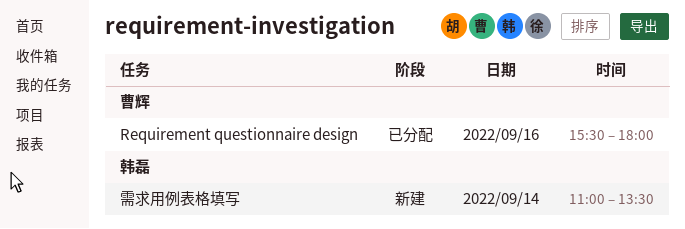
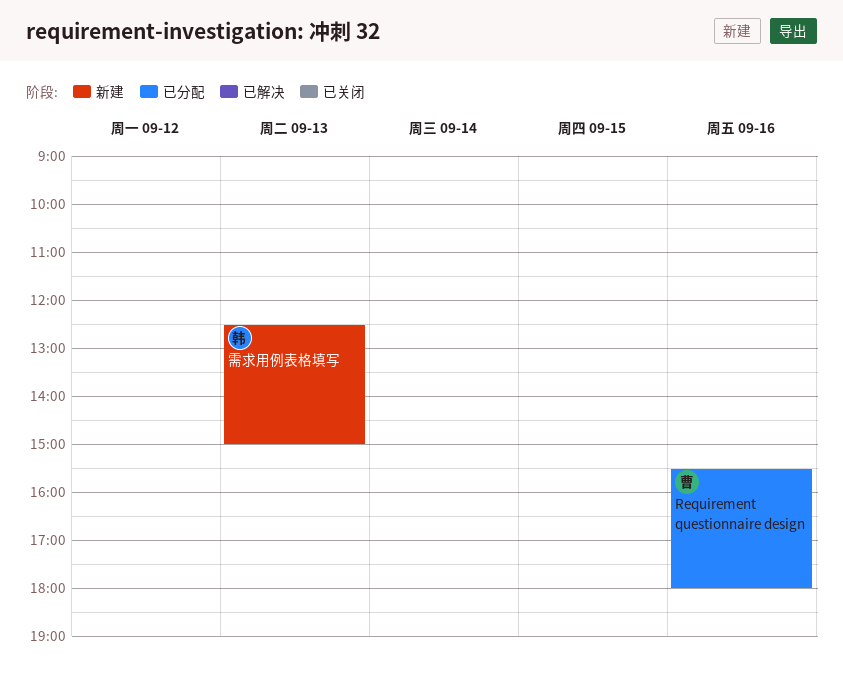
需求用例表格填写, day: Sep 14 -> Sep 13
需求用例表格填写, begins: 11:00 -> 12:30
需求用例表格填写, ends: 13:30 -> 15:00

